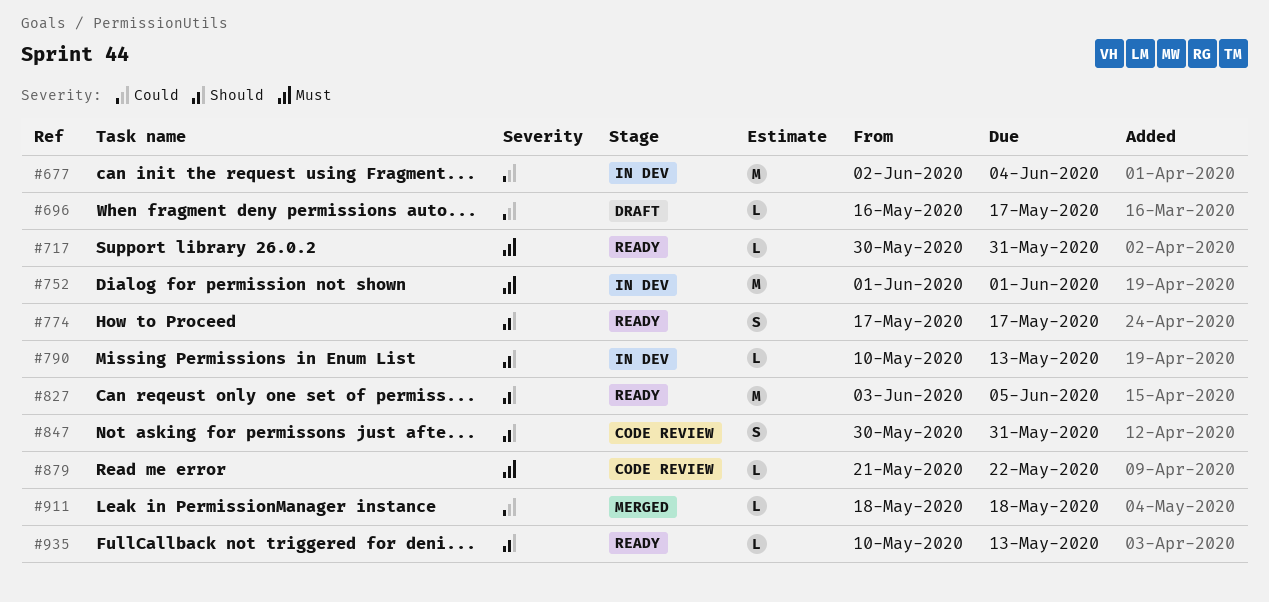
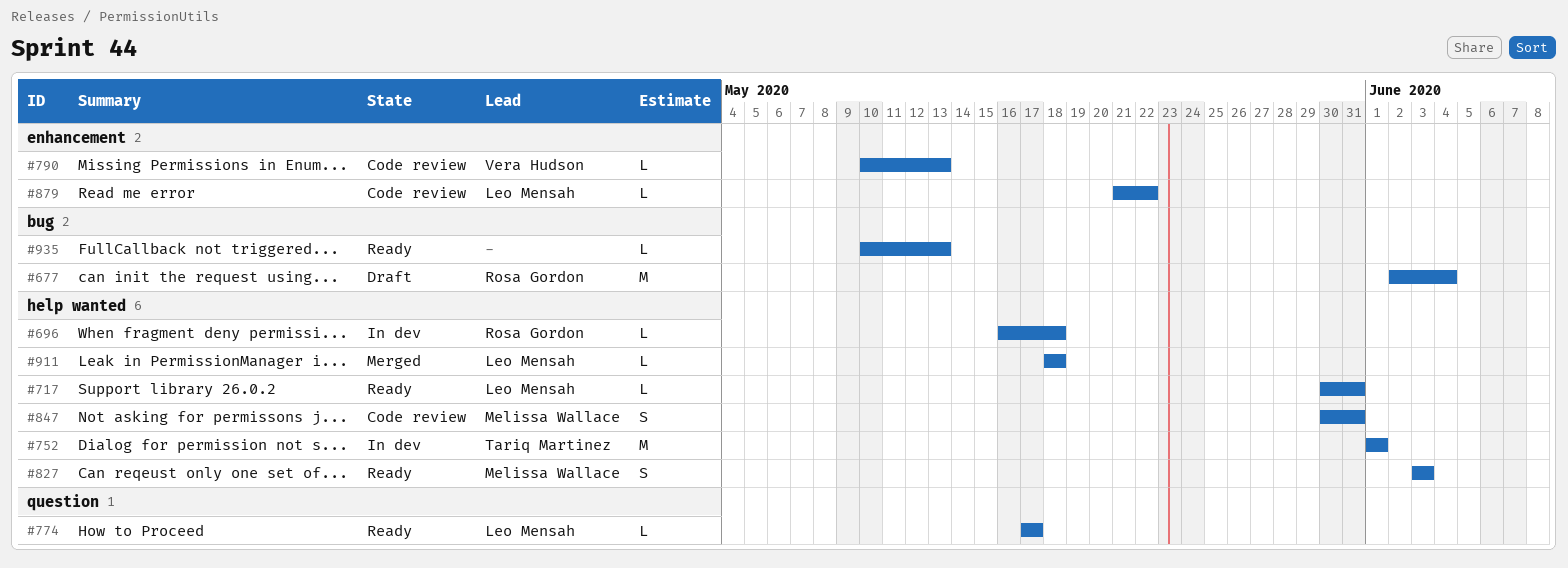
#677, status: In dev -> Draft
#696, status: Draft -> In dev
#696, due: May 17 -> May 18
#774, estimate: S -> L
#790, status: In dev -> Code review
#827, estimate: M -> S
#827, due: Jun 5 -> Jun 3

